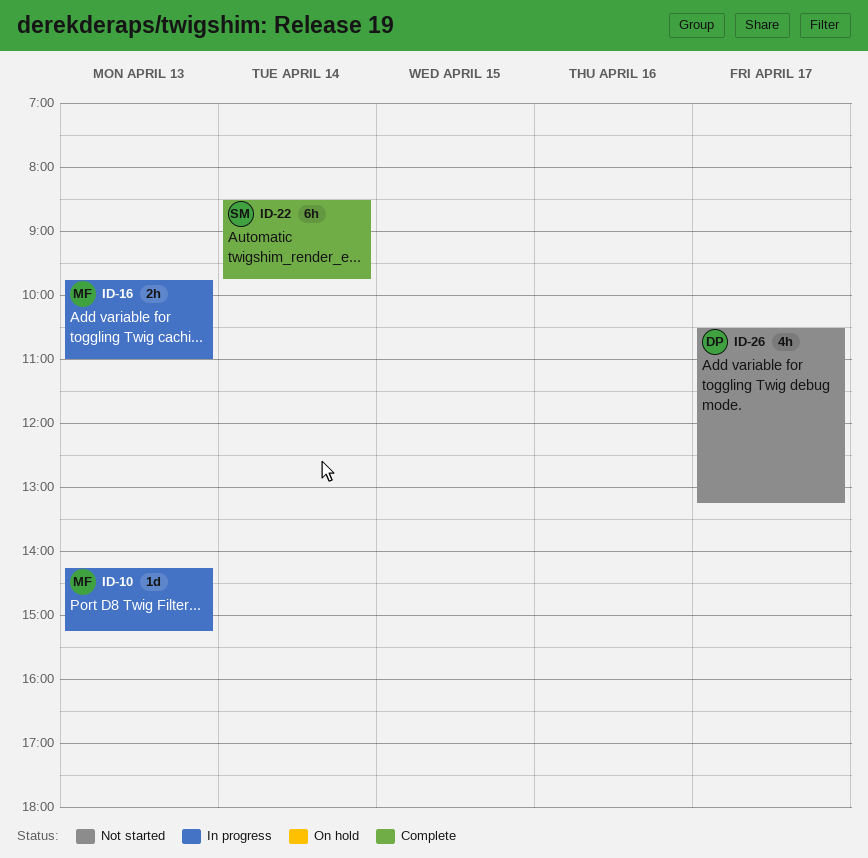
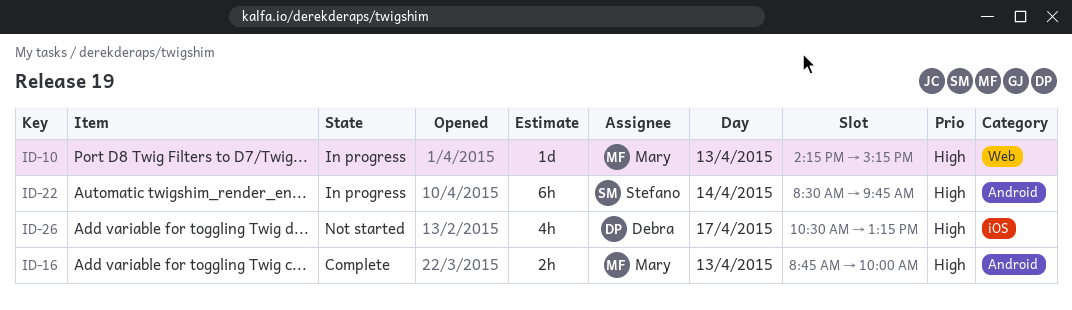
ID-16, status: In progress -> Complete
ID-16, begins: 09:45 -> 08:45
ID-16, ends: 11:00 -> 10:00
ID-22, status: Complete -> In progress

